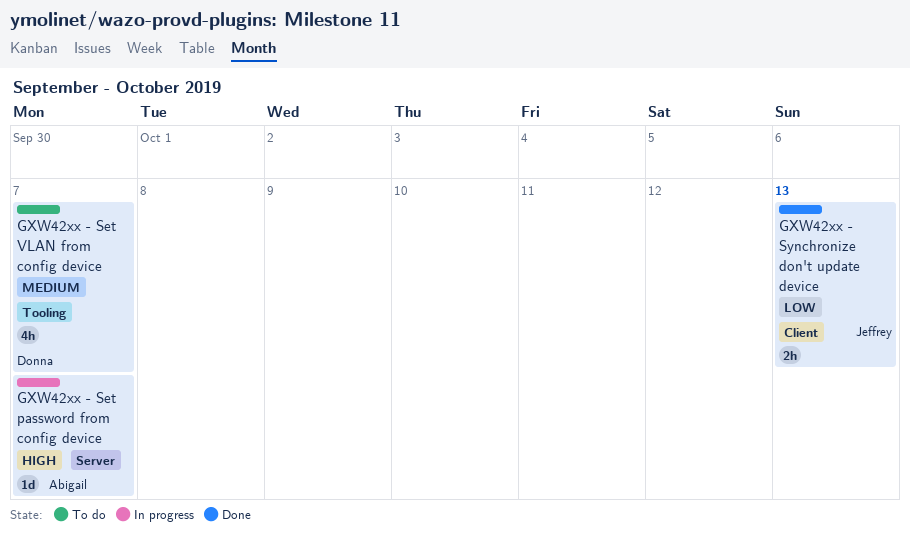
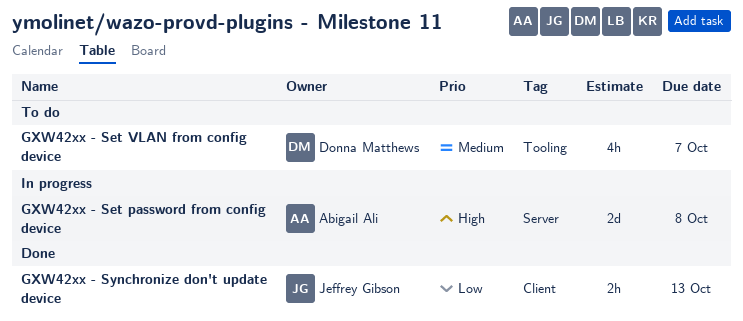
GXW42xx - Set password from config device, estimate: 1d -> 2d
GXW42xx - Set password from config device, due: Oct 7 -> Oct 8

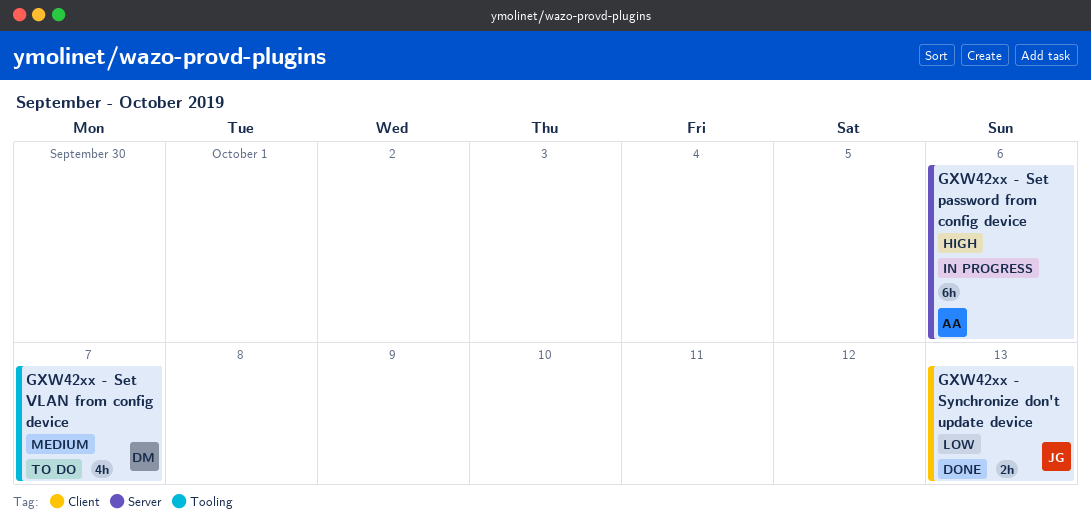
GXW42xx - Set password from config device, estimate: 2d -> 6h
GXW42xx - Set password from config device, due: Oct 8 -> Oct 6

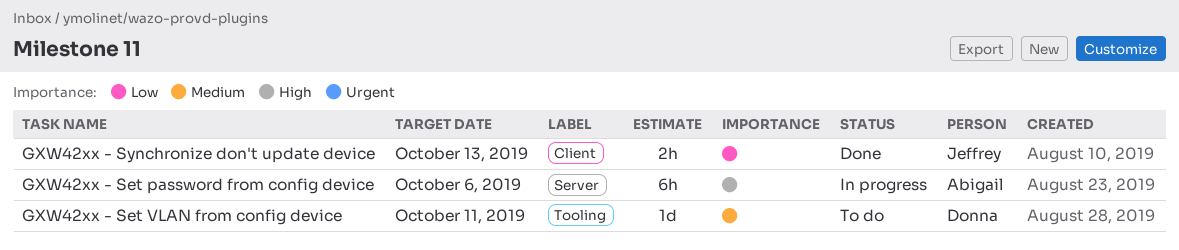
GXW42xx - Set VLAN from config device, estimate: 4h -> 1d
GXW42xx - Set VLAN from config device, due: Oct 7 -> Oct 11

